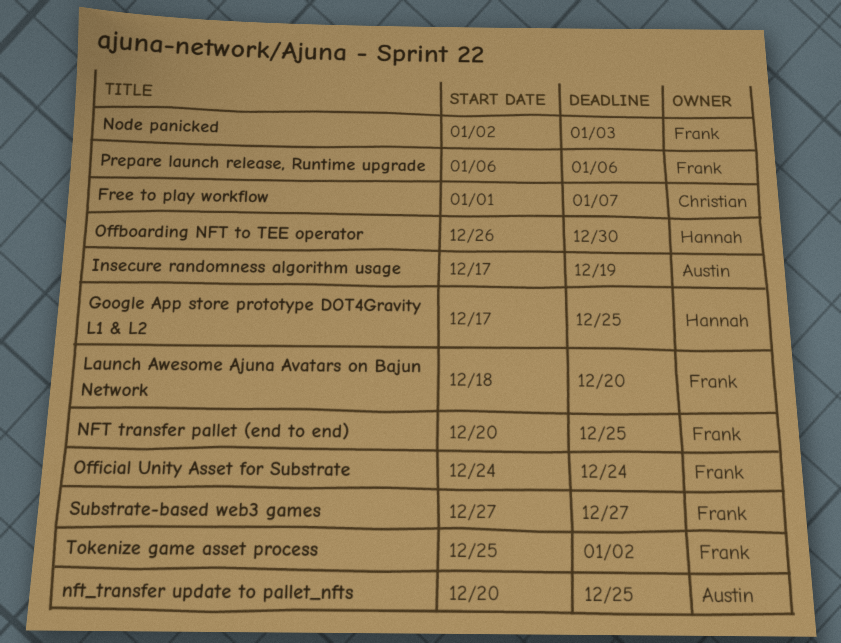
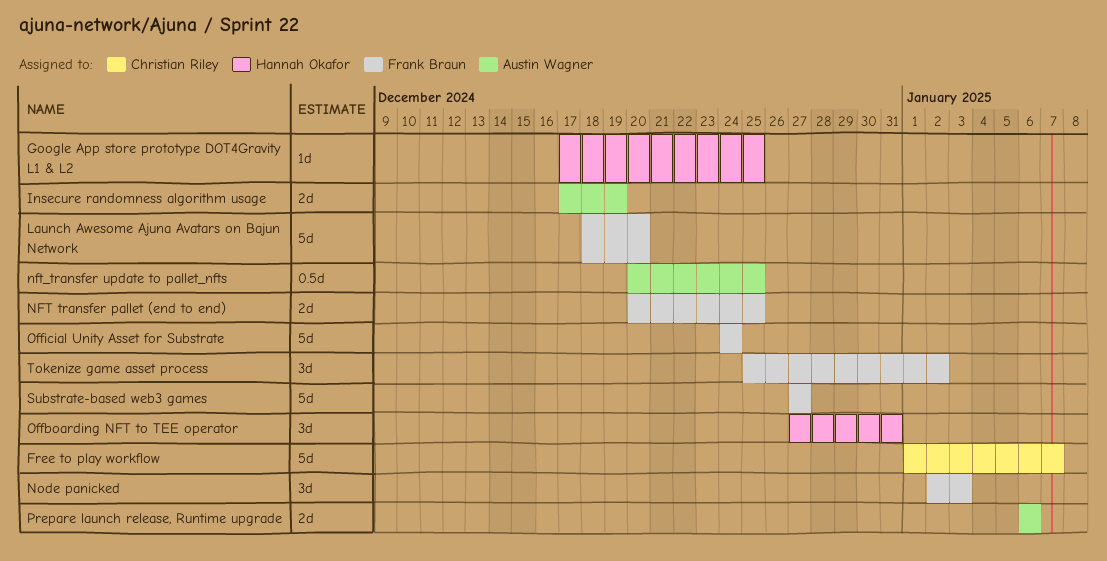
Offboarding NFT to TEE operator, start: Dec 26 -> Dec 27
Offboarding NFT to TEE operator, due: Dec 30 -> Dec 31
Prepare launch release, Runtime upgrade, owner: Frank Braun -> Austin Wagner

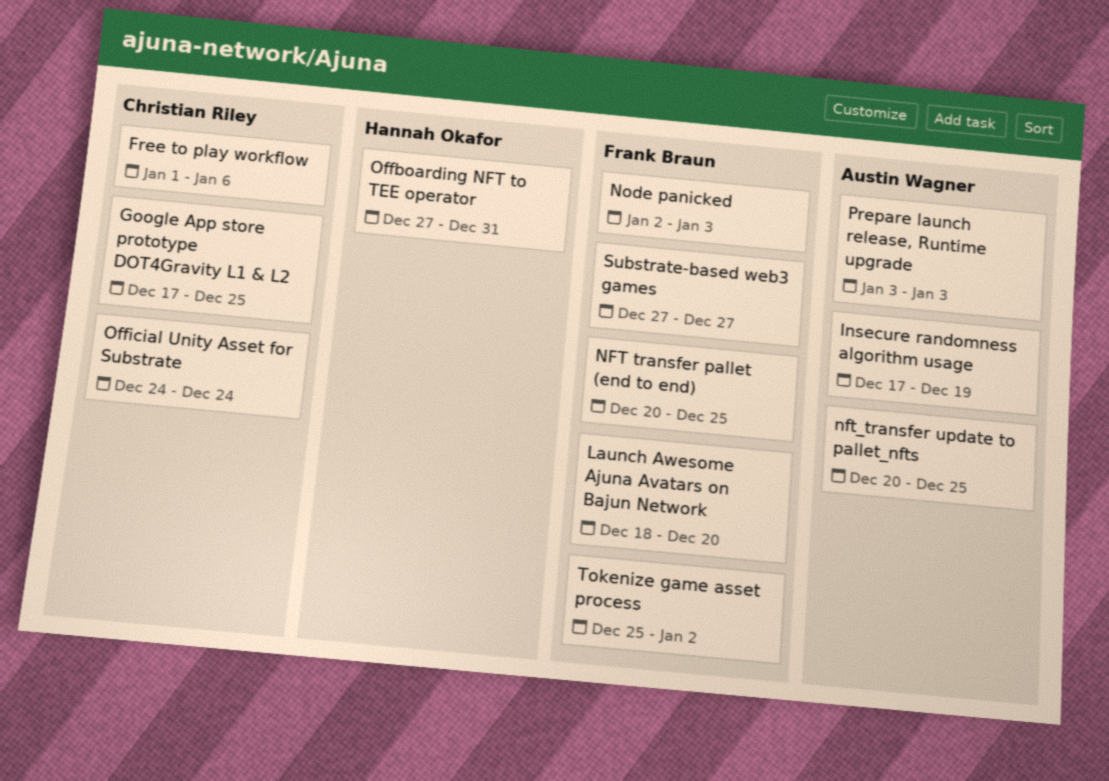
Free to play workflow, due: Jan 7 -> Jan 6
Google App store prototype DOT4Gravity L1 & L2, owner: Hannah Okafor -> Christian Riley
Official Unity Asset for Substrate, owner: Frank Braun -> Christian Riley
Prepare launch release, Runtime upgrade, start: Jan 6 -> Jan 3
Prepare launch release, Runtime upgrade, due: Jan 6 -> Jan 3

